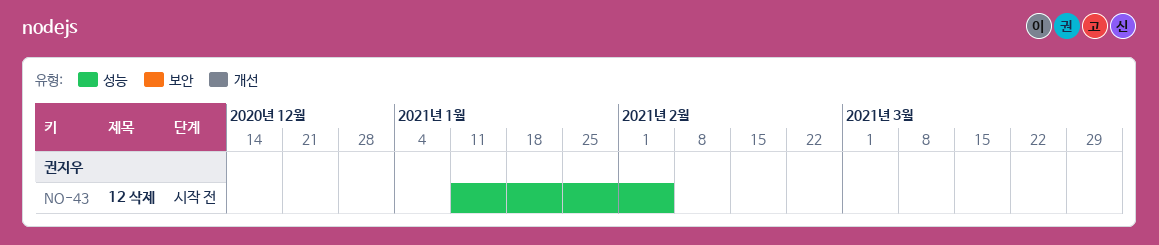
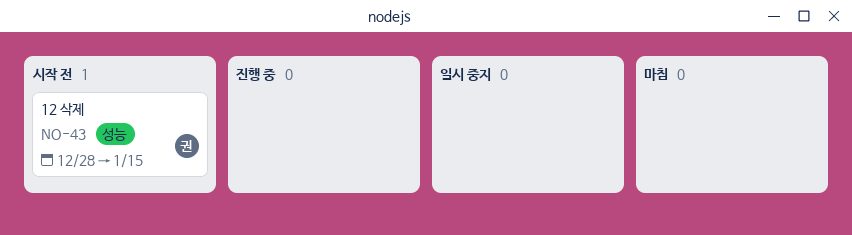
NO-43, start: Jan 11 -> Dec 28
NO-43, due: Feb 5 -> Jan 15

